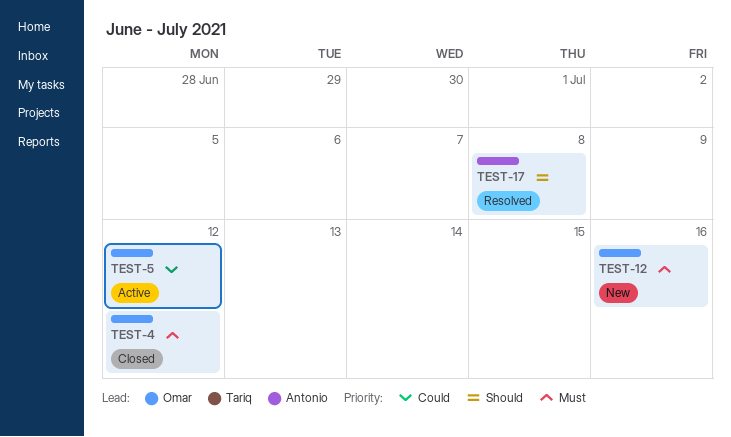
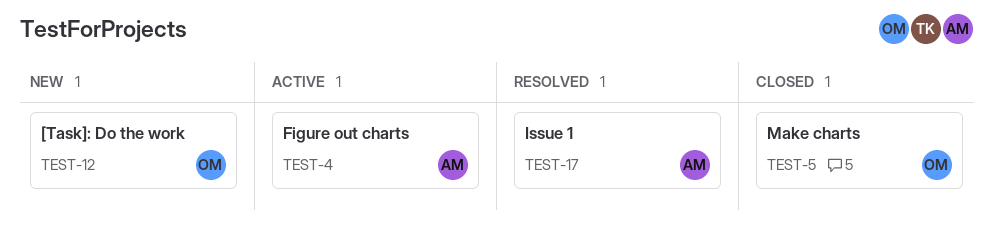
TEST-4, status: Closed -> Active
TEST-4, owner: Omar -> Antonio
TEST-5, status: Active -> Closed

